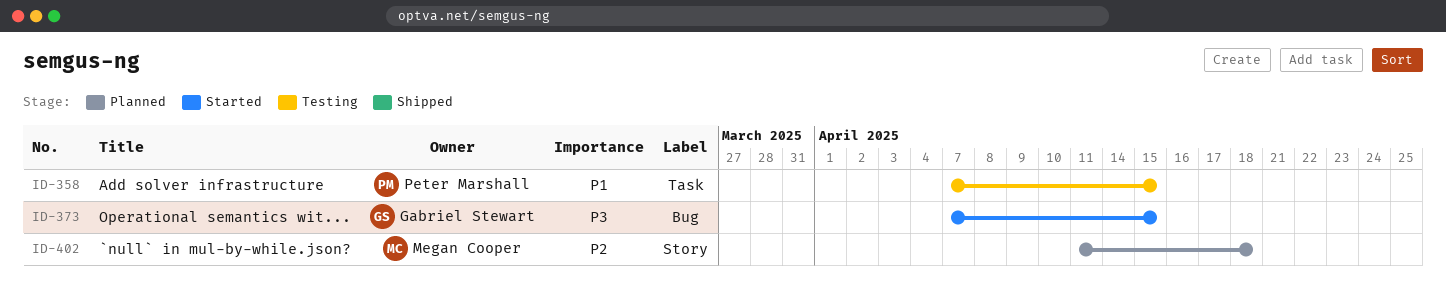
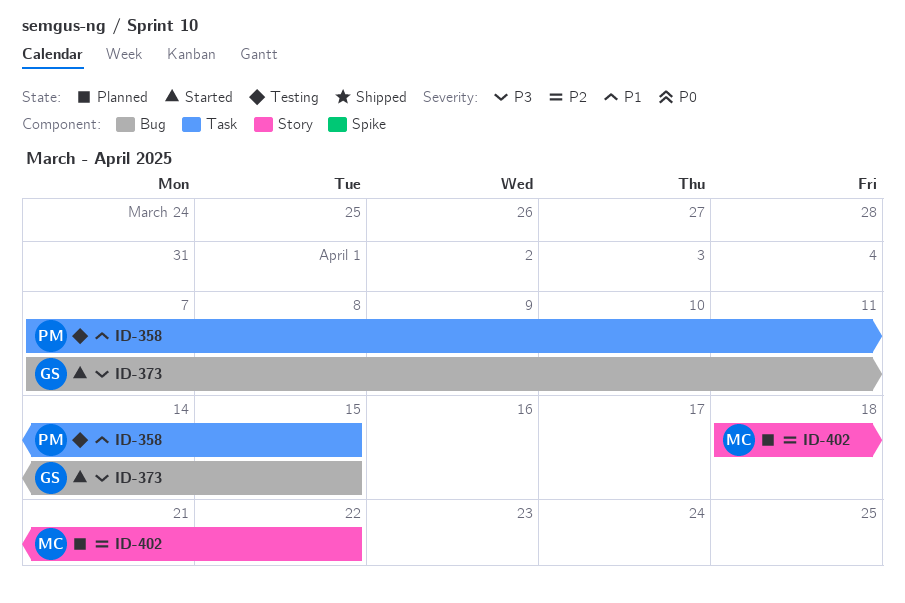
ID-402, start: Apr 11 -> Apr 18
ID-402, due: Apr 18 -> Apr 22

